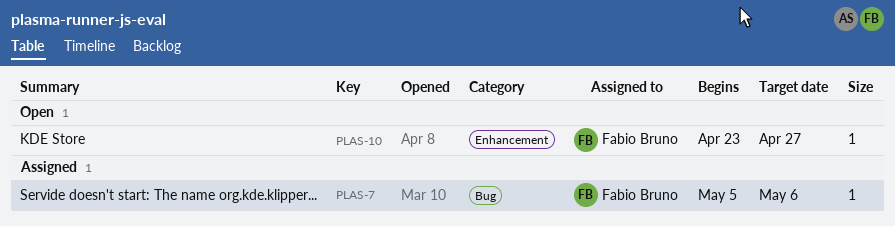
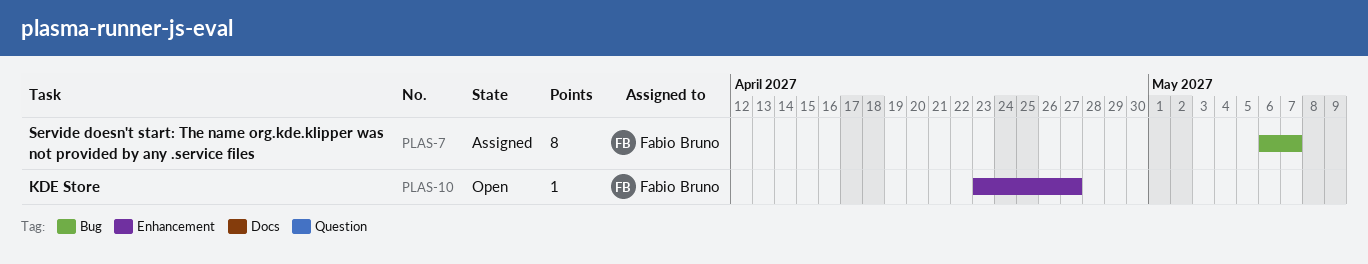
PLAS-7, estimate: 1 -> 8
PLAS-7, start: May 5 -> May 6
PLAS-7, due: May 6 -> May 7

